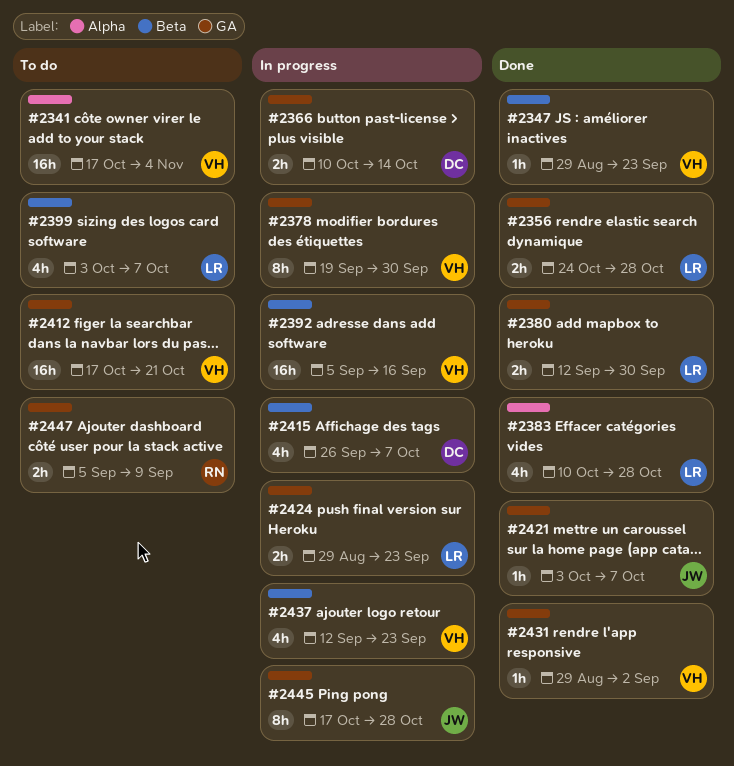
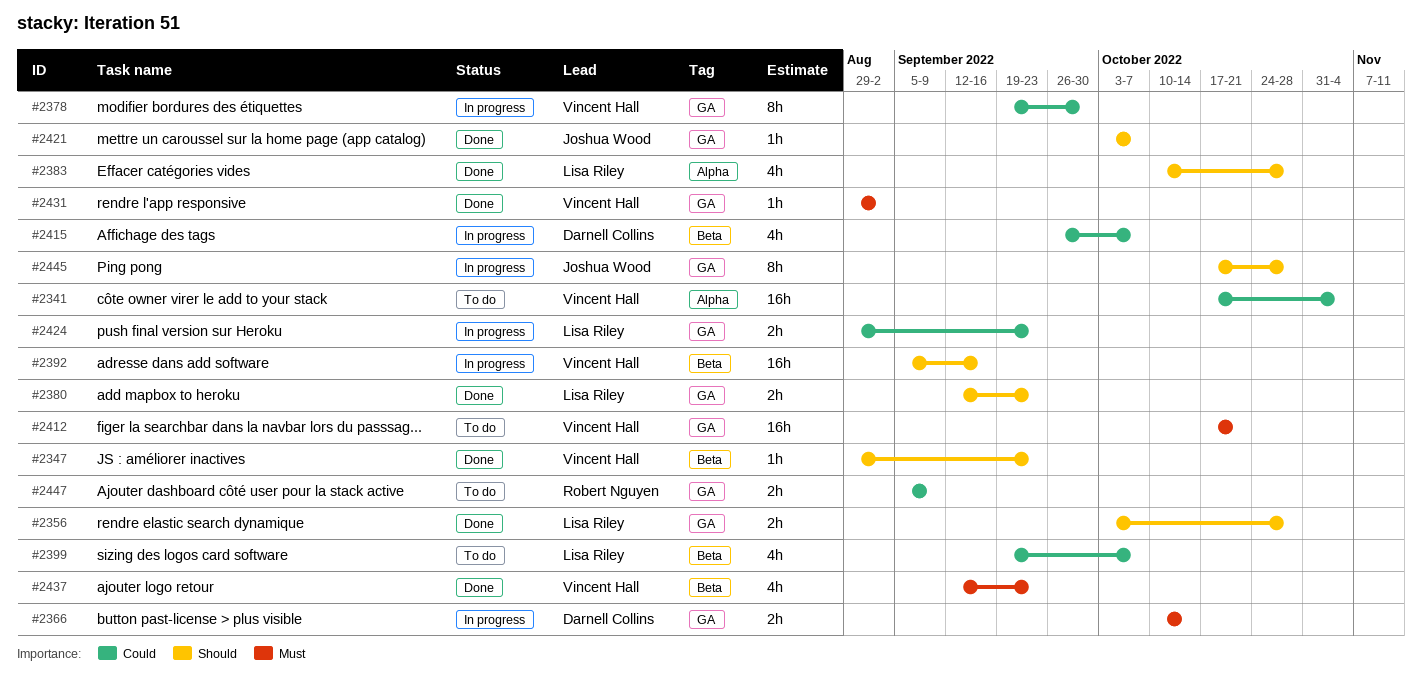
#2356, start: Oct 24 -> Oct 3
#2380, due: Sep 30 -> Sep 23
#2399, start: Oct 3 -> Sep 19
#2437, status: In progress -> Done

